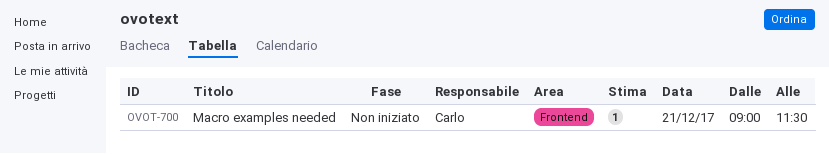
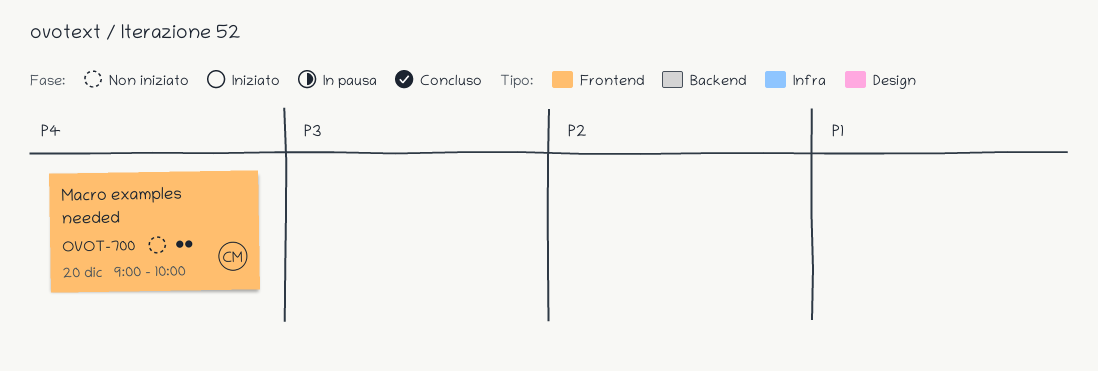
OVOT-700, estimate: 1 -> 2
OVOT-700, day: Dec 21 -> Dec 20
OVOT-700, ends: 11:30 -> 10:00

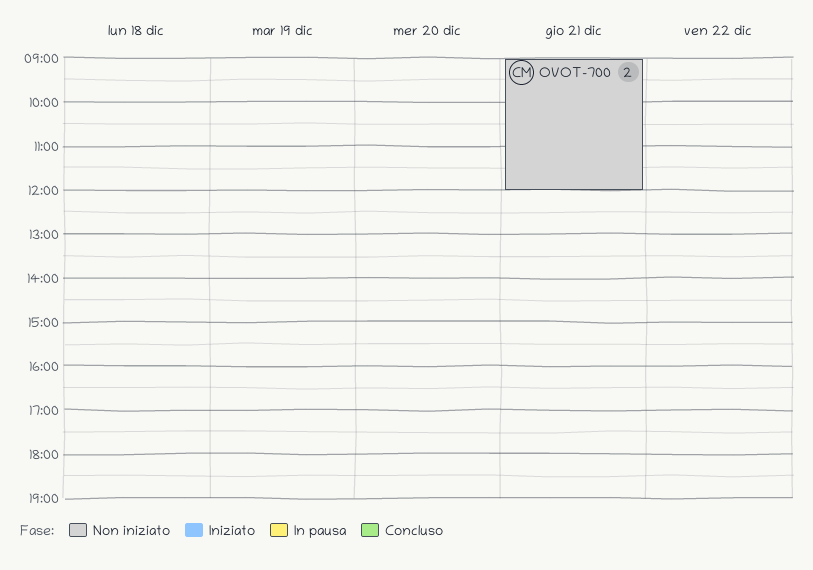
OVOT-700, day: Dec 20 -> Dec 21
OVOT-700, ends: 10:00 -> 12:00

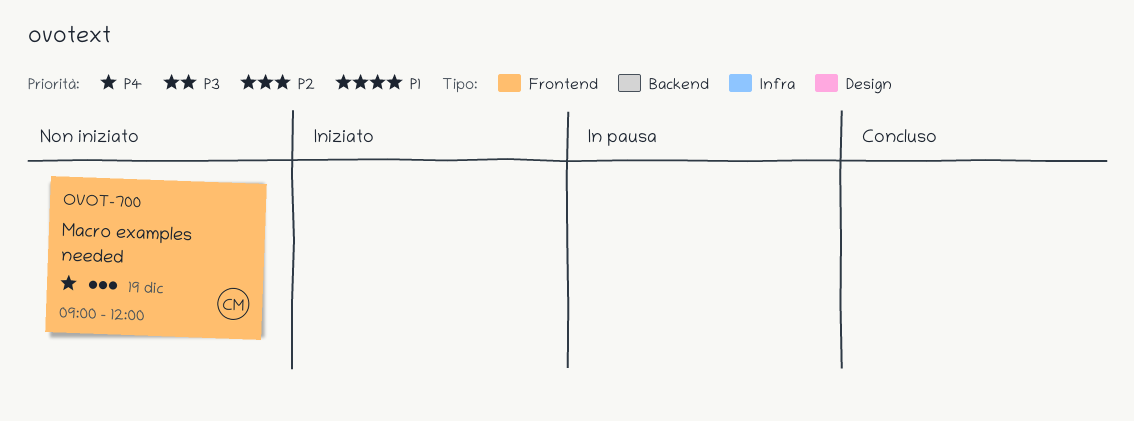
OVOT-700, estimate: 2 -> 3
OVOT-700, day: Dec 21 -> Dec 19

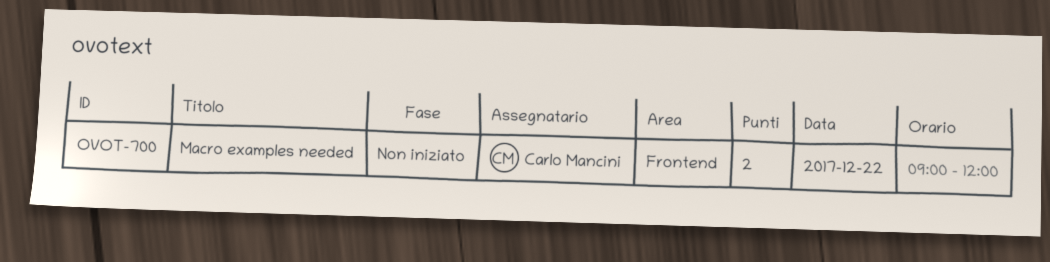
OVOT-700, estimate: 3 -> 2
OVOT-700, day: Dec 19 -> Dec 22

